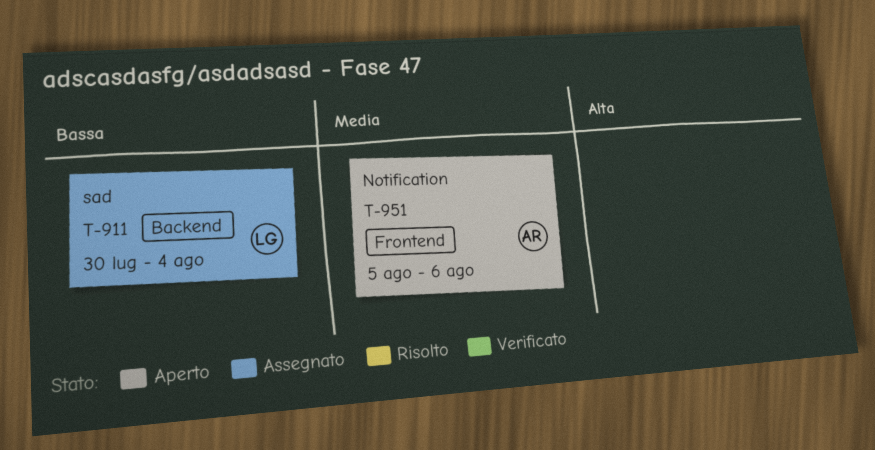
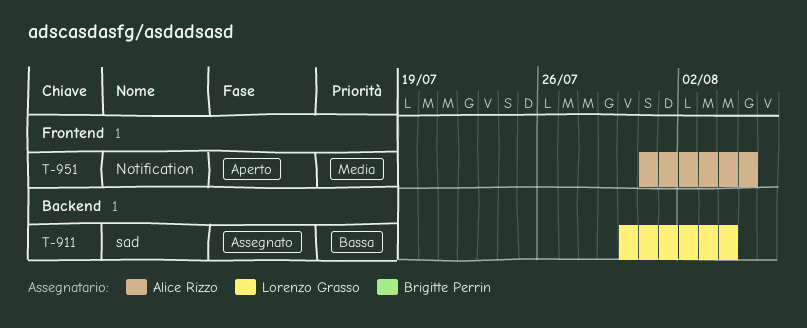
T-951, start: Aug 5 -> Jul 31
T-951, due: Aug 6 -> Aug 5

